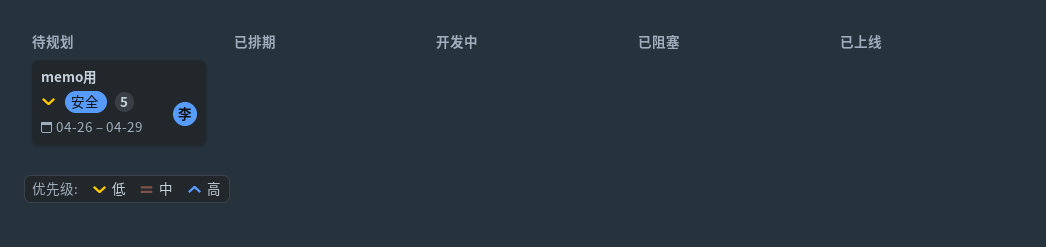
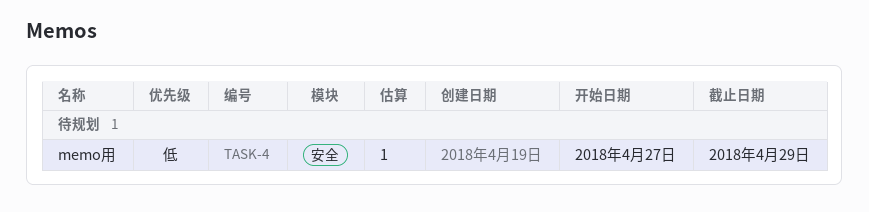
memo用, estimate: 5 -> 1
memo用, start: Apr 26 -> Apr 27

